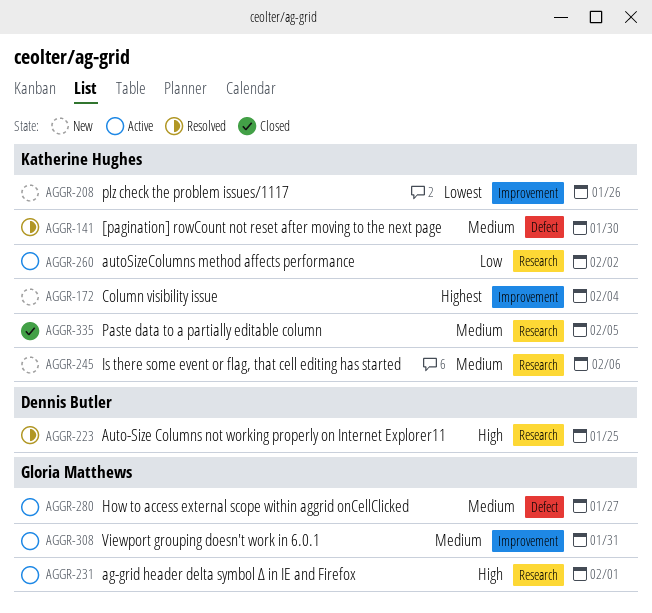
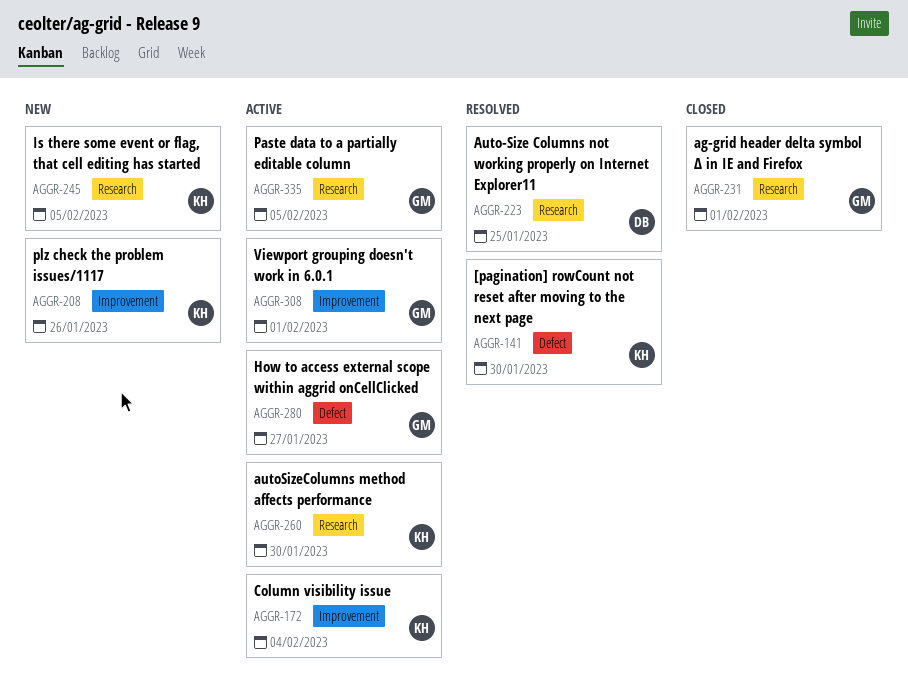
AGGR-172, status: New -> Active
AGGR-231, status: Active -> Closed
AGGR-245, due: Feb 6 -> Feb 5
AGGR-260, due: Feb 2 -> Jan 30
AGGR-308, due: Jan 31 -> Feb 1
AGGR-335, status: Closed -> Active
AGGR-335, owner: Katherine Hughes -> Gloria Matthews

